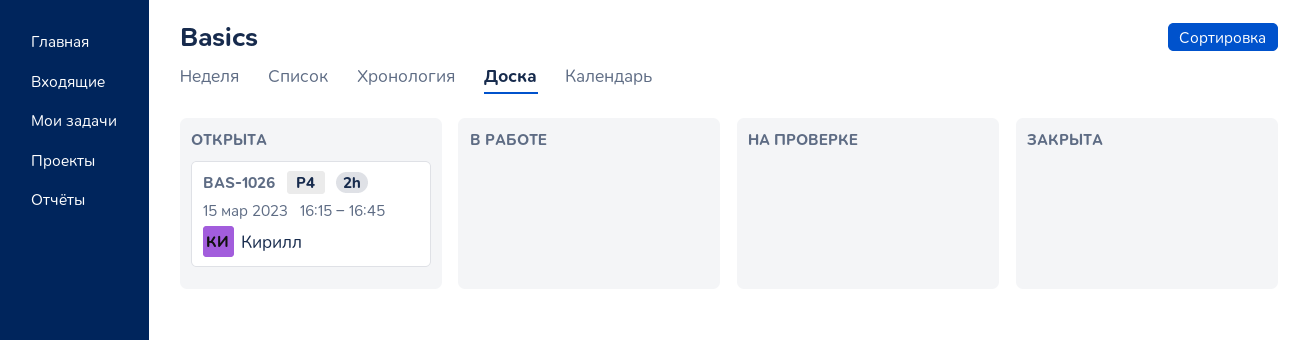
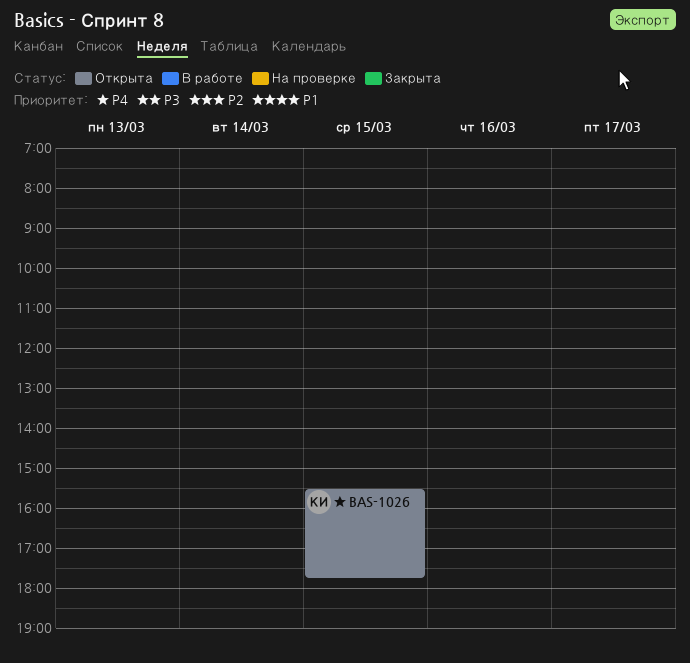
BAS-1026, begins: 16:15 -> 15:30
BAS-1026, ends: 16:45 -> 17:45

